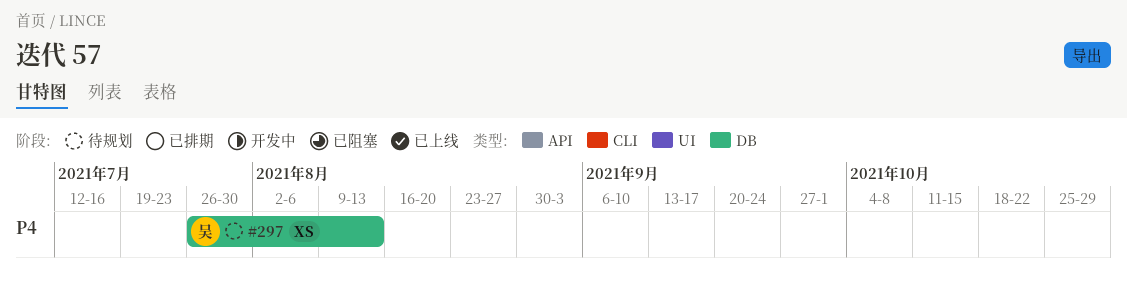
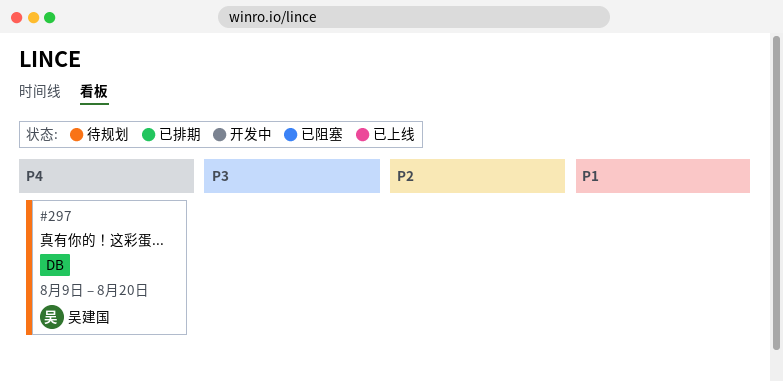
#297, start: Jul 26 -> Aug 9
#297, due: Aug 13 -> Aug 20

